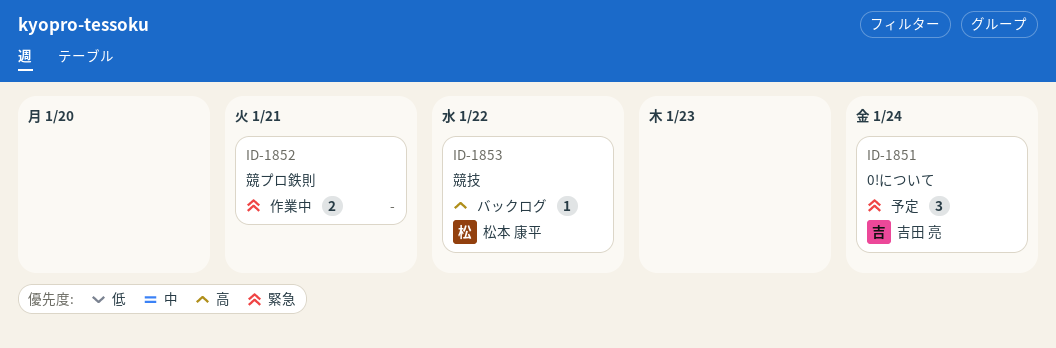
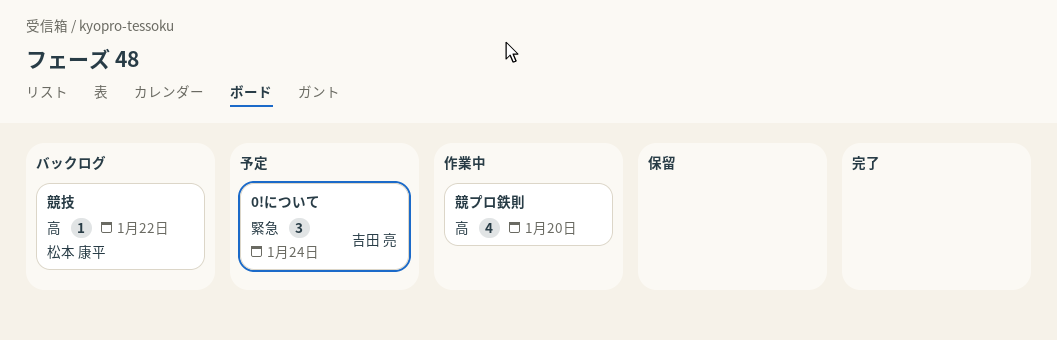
競プロ鉄則, priority: 緊急 -> 高
競プロ鉄則, estimate: 2 -> 4
競プロ鉄則, due: Jan 21 -> Jan 20

